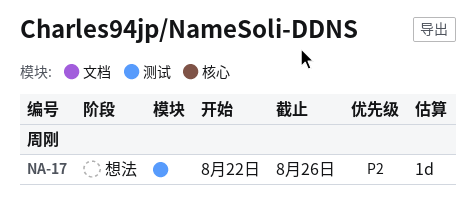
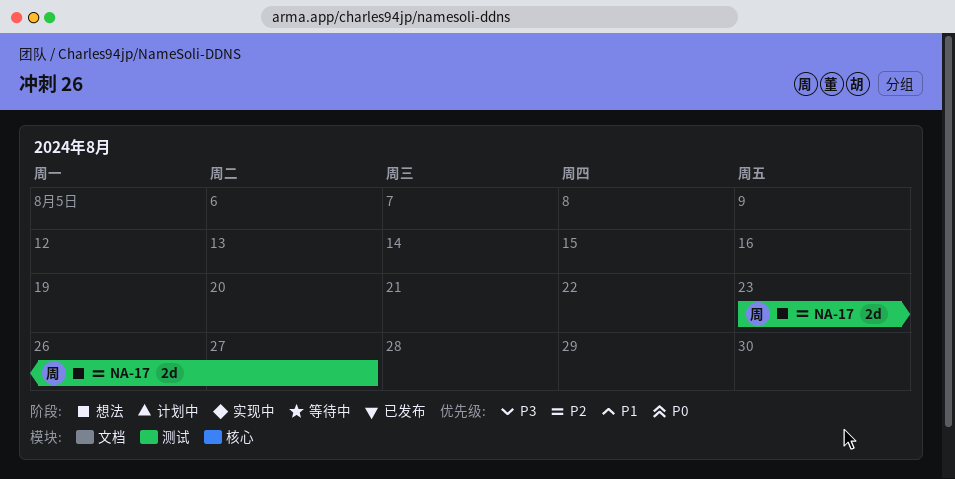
NA-17, estimate: 1d -> 2d
NA-17, start: Aug 22 -> Aug 23
NA-17, due: Aug 26 -> Aug 27

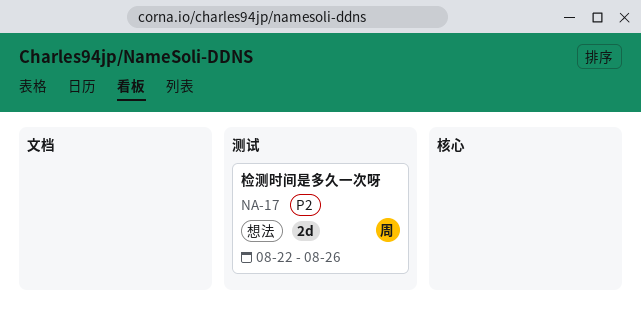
NA-17, start: Aug 23 -> Aug 22
NA-17, due: Aug 27 -> Aug 26

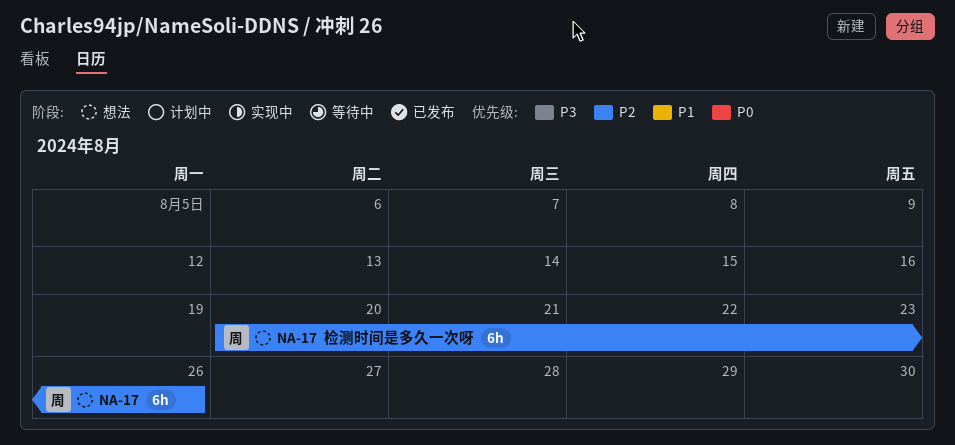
NA-17, estimate: 2d -> 6h
NA-17, start: Aug 22 -> Aug 20

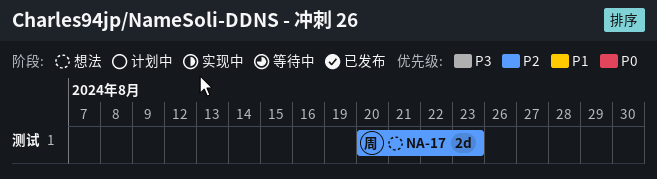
NA-17, estimate: 6h -> 2d
NA-17, due: Aug 26 -> Aug 23

